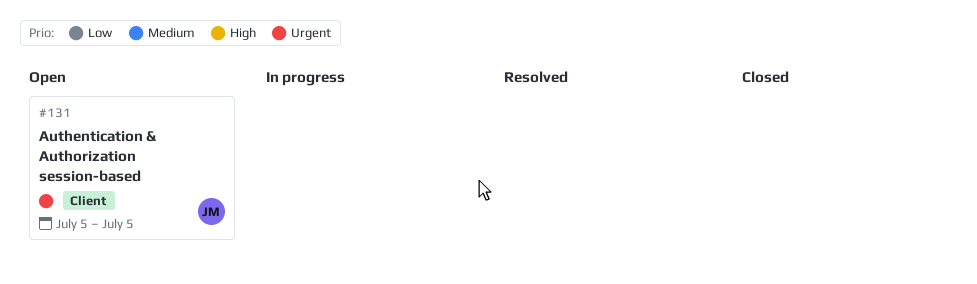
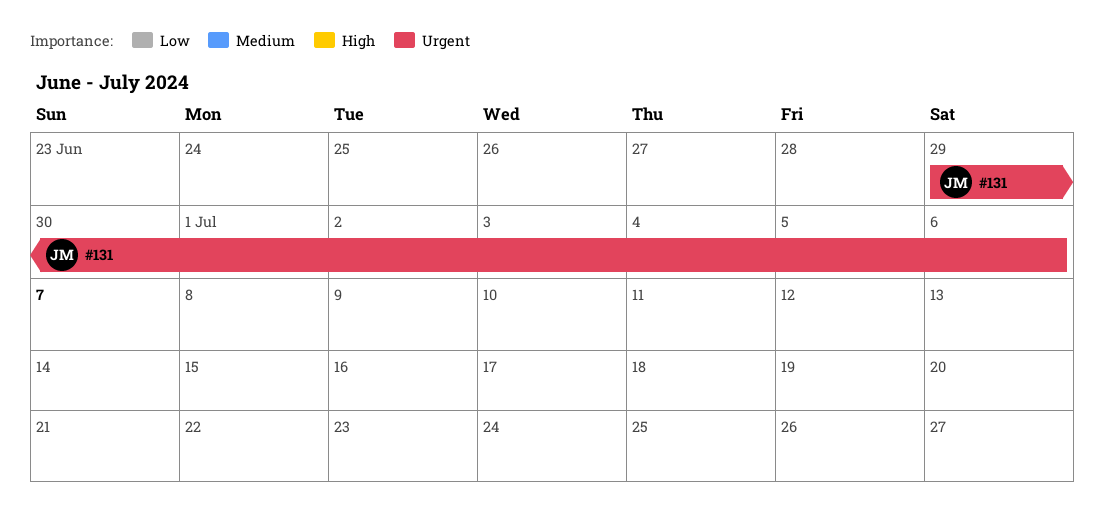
#131, start: Jul 5 -> Jun 29
#131, due: Jul 5 -> Jul 6

